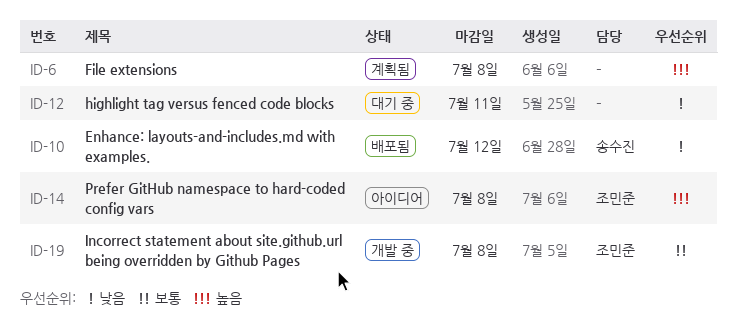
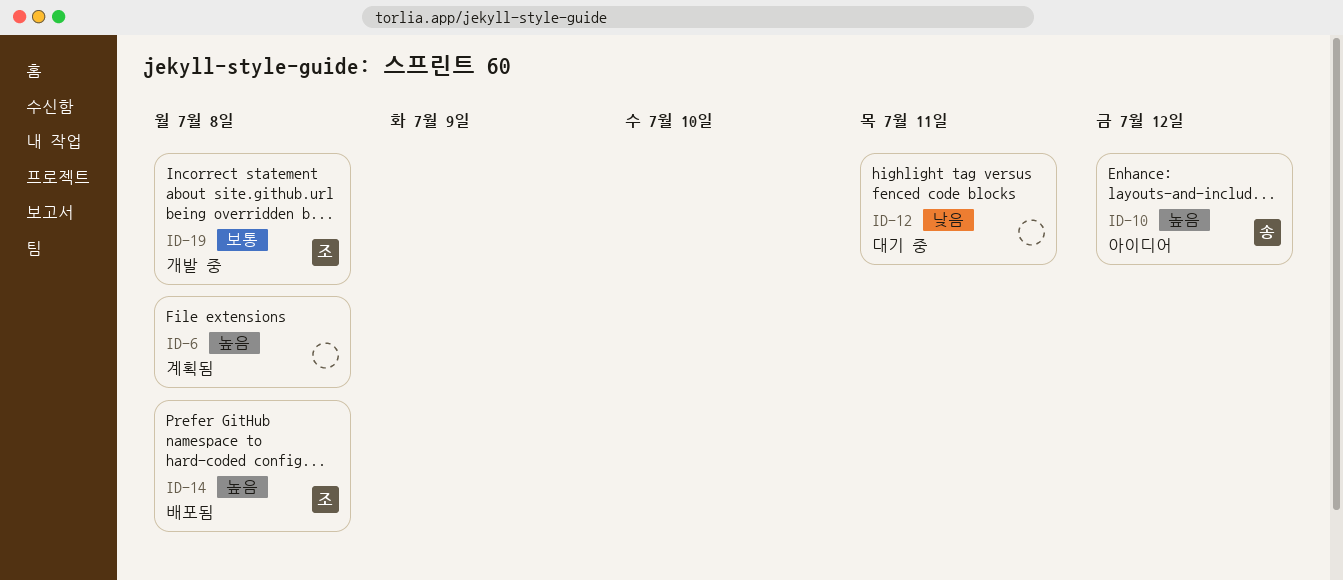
ID-10, status: 배포됨 -> 아이디어
ID-10, priority: 낮음 -> 높음
ID-14, status: 아이디어 -> 배포됨

